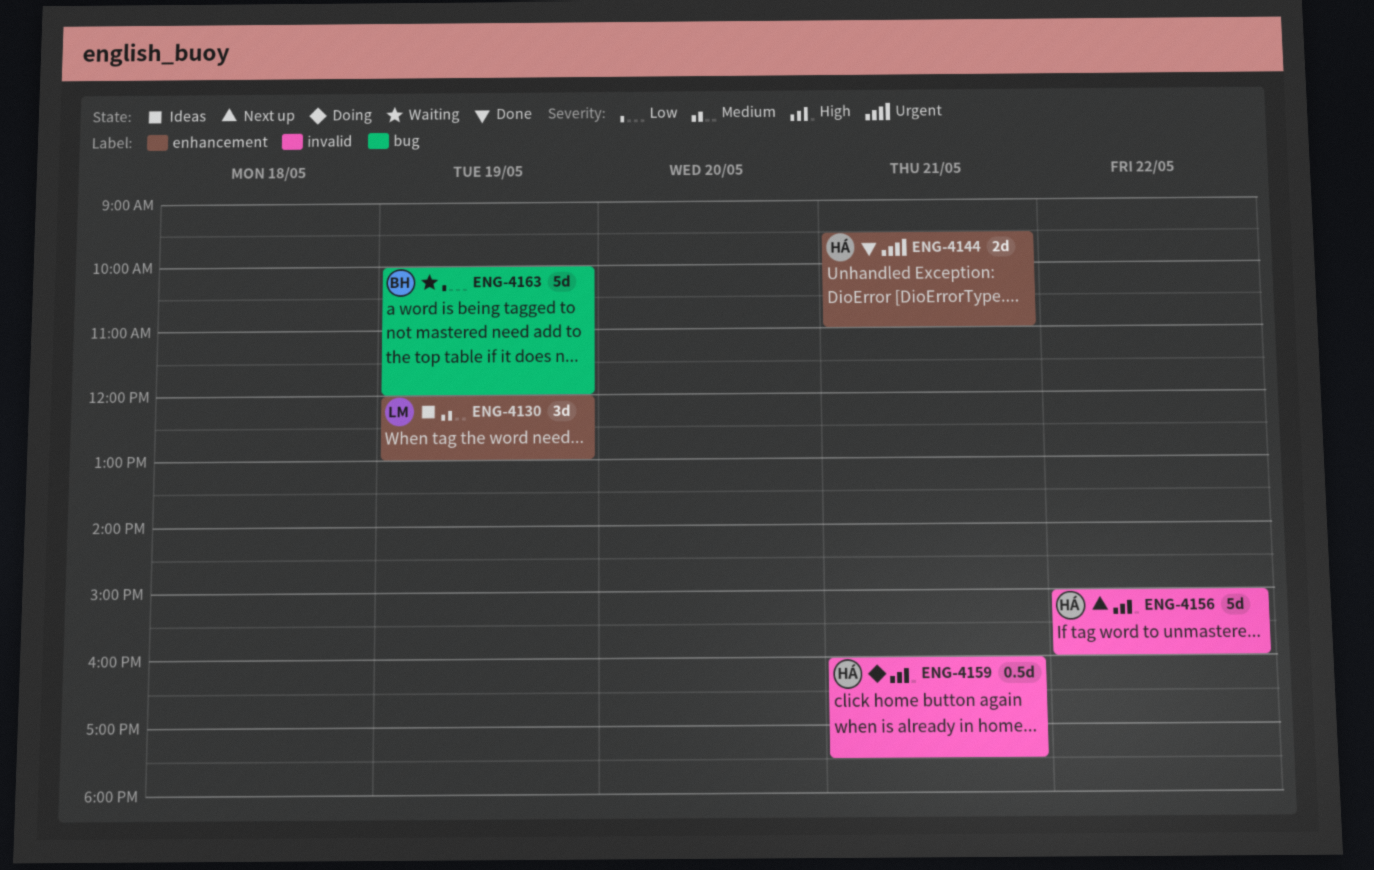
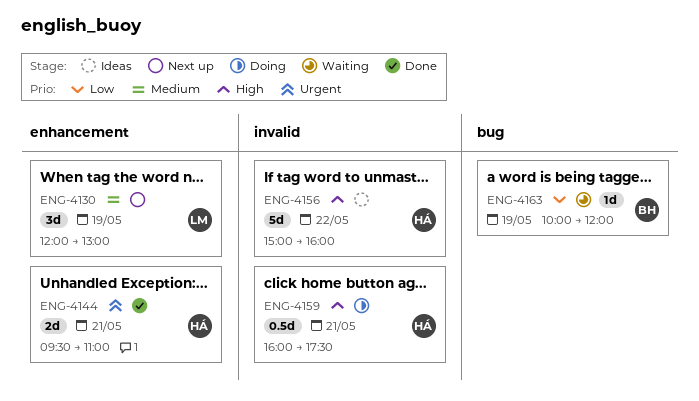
ENG-4130, status: Ideas -> Next up
ENG-4156, status: Next up -> Ideas
ENG-4163, estimate: 5d -> 1d

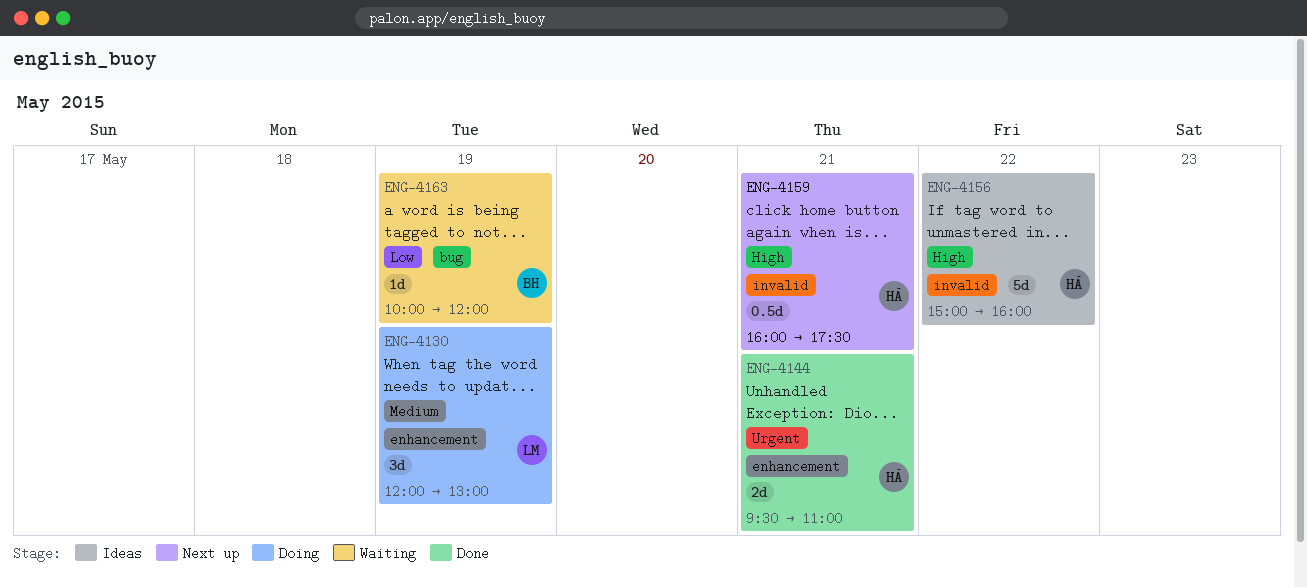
ENG-4130, status: Next up -> Doing
ENG-4159, status: Doing -> Next up

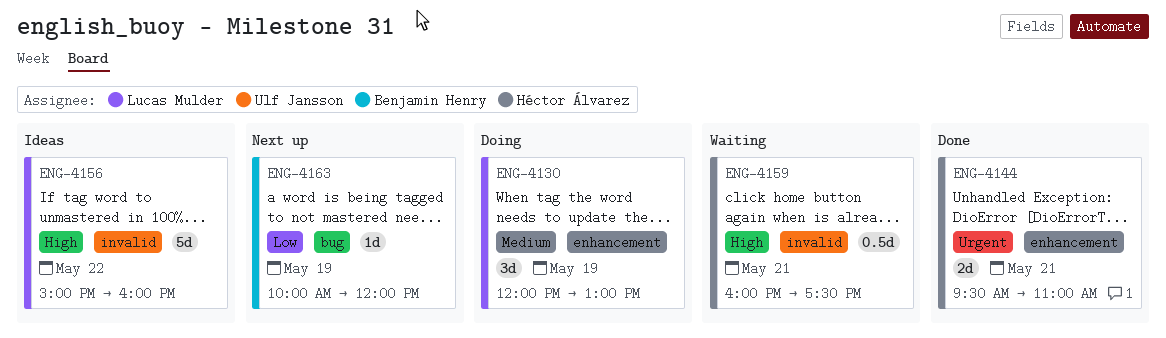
ENG-4156, owner: Héctor Álvarez -> Lucas Mulder
ENG-4159, status: Next up -> Waiting
ENG-4163, status: Waiting -> Next up

